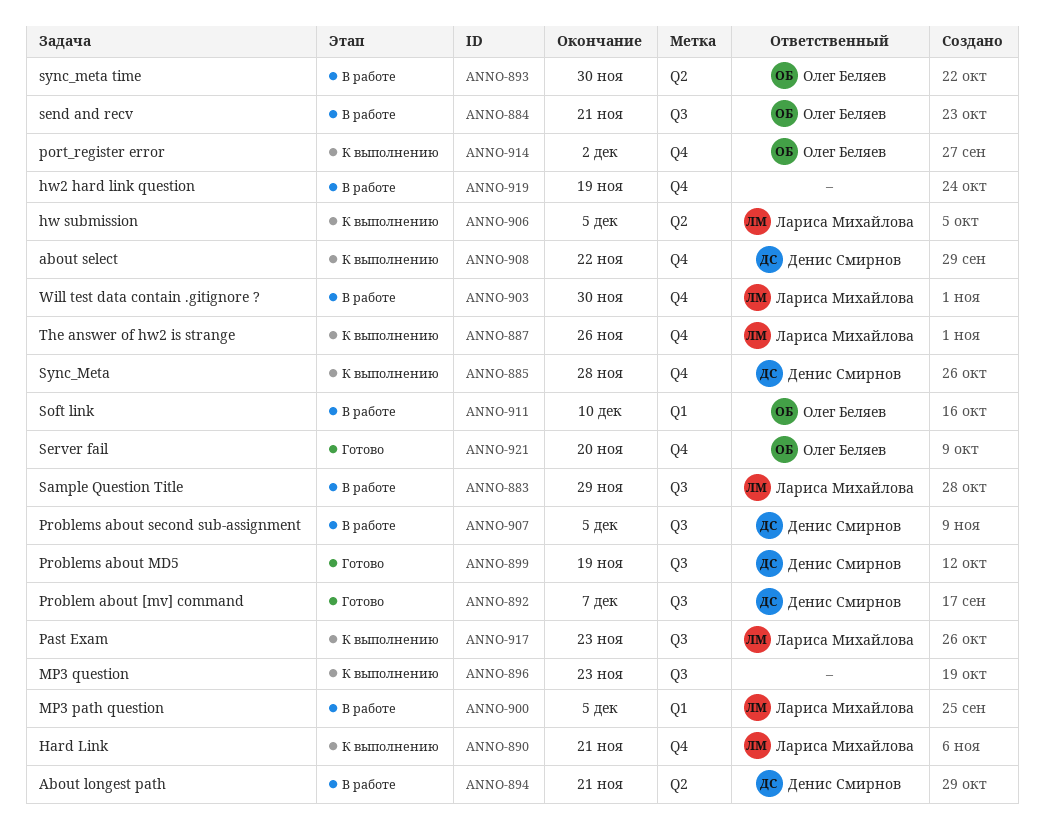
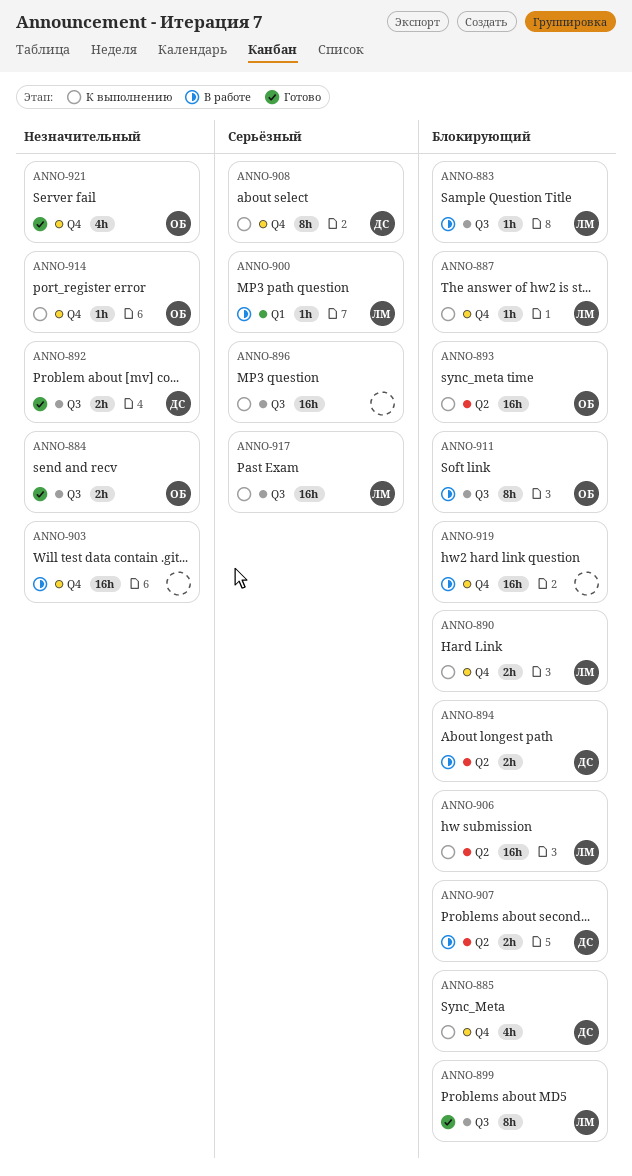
ANNO-884, status: В работе -> Готово
ANNO-893, status: В работе -> К выполнению
ANNO-899, owner: Денис Смирнов -> Лариса Михайлова
ANNO-903, owner: Лариса Михайлова -> none
ANNO-907, label: Q3 -> Q2
ANNO-911, label: Q1 -> Q3

